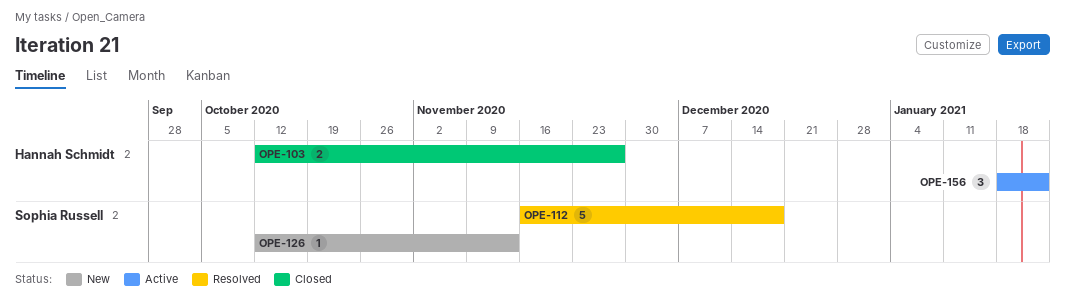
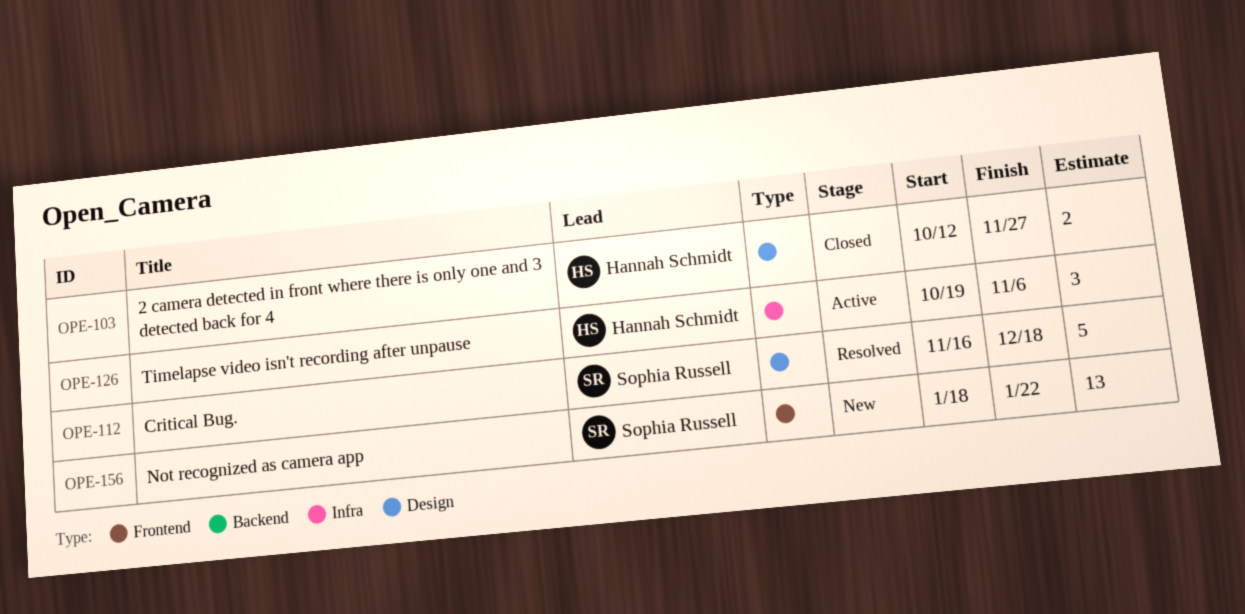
OPE-126, status: New -> Active
OPE-126, owner: Sophia Russell -> Hannah Schmidt
OPE-126, estimate: 1 -> 3
OPE-126, start: Oct 12 -> Oct 19
OPE-126, due: Nov 13 -> Nov 6
OPE-156, status: Active -> New
OPE-156, owner: Hannah Schmidt -> Sophia Russell
OPE-156, estimate: 3 -> 13

